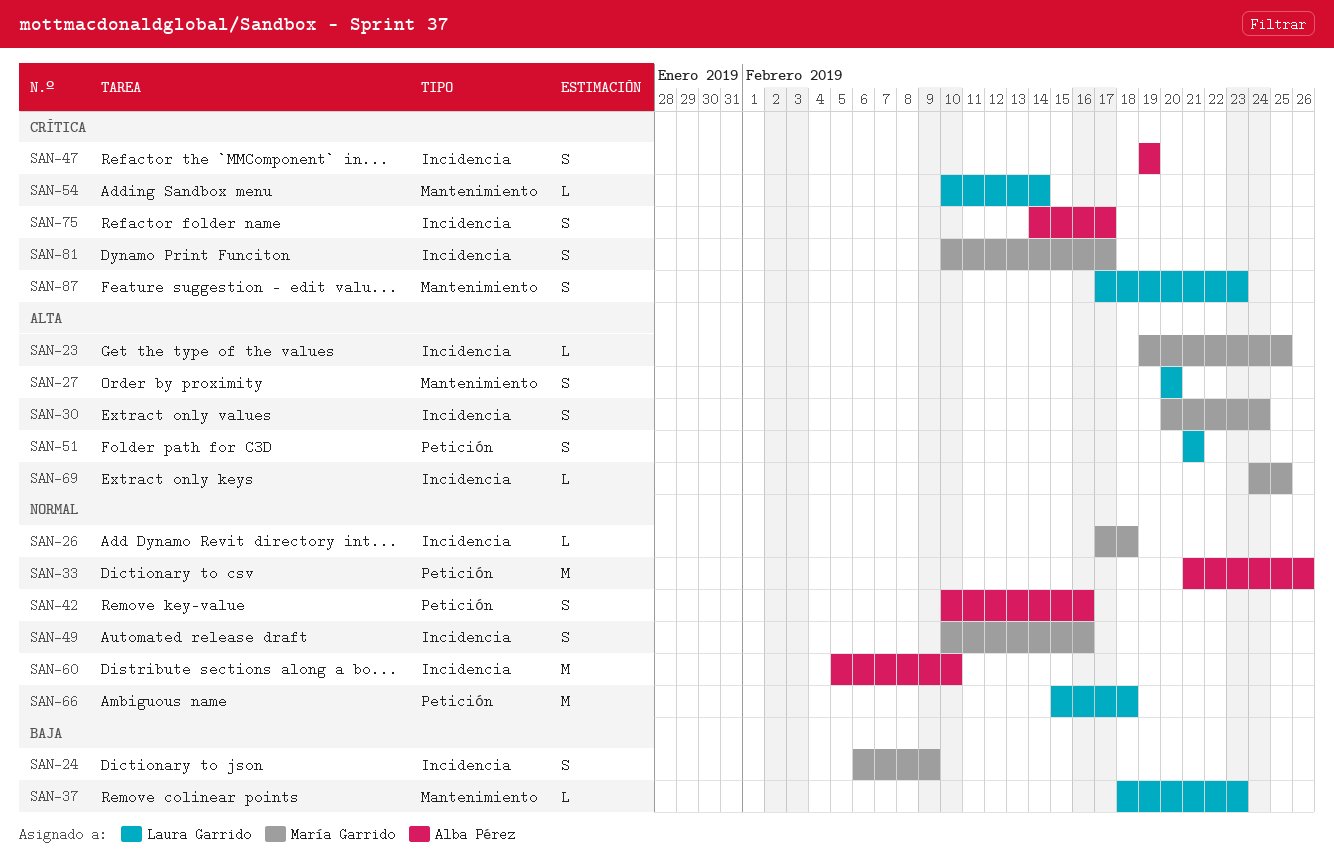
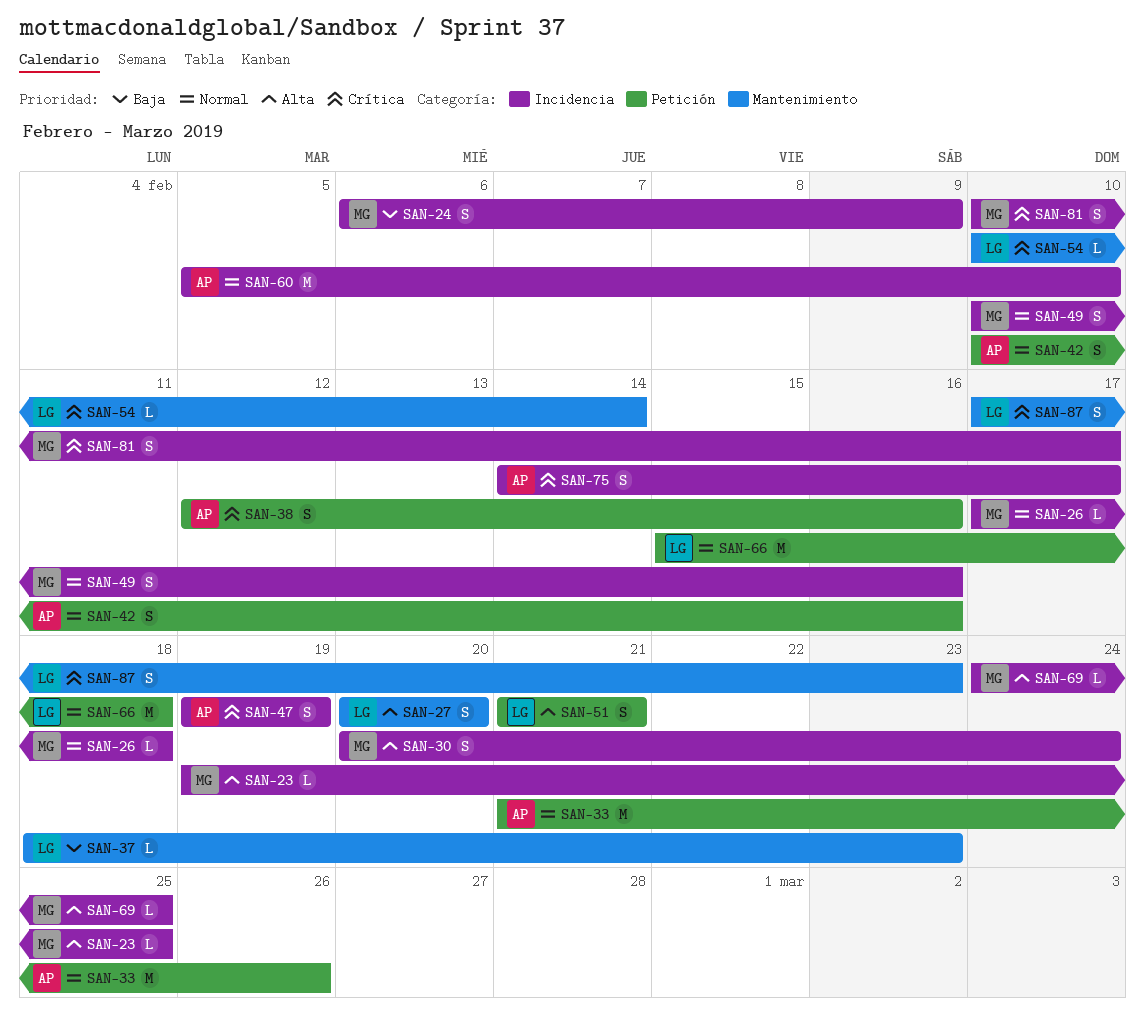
SAN-38: none -> present

